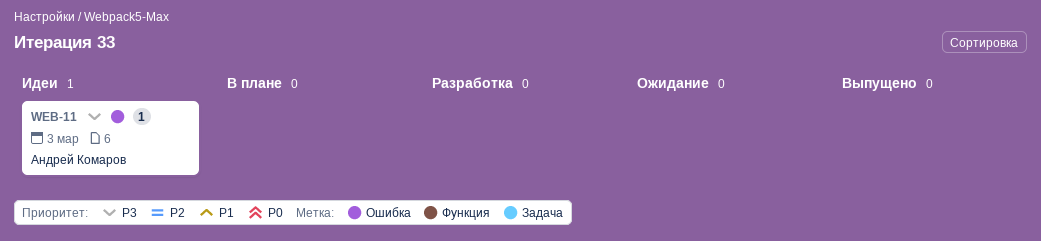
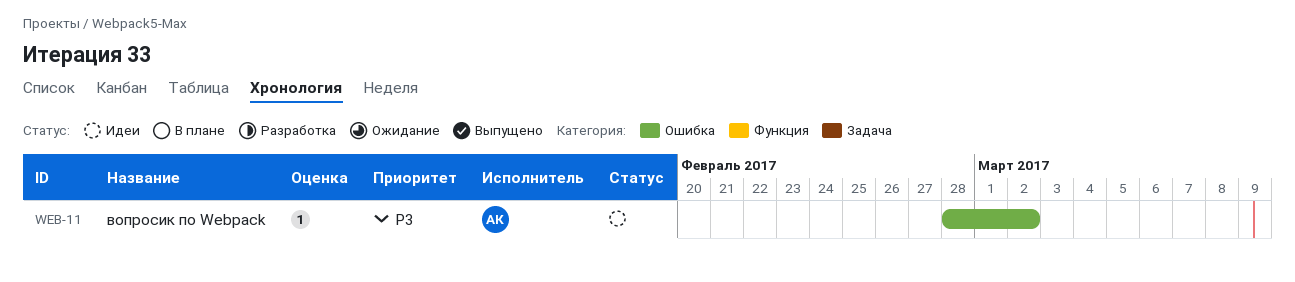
WEB-11, due: Mar 3 -> Mar 2

